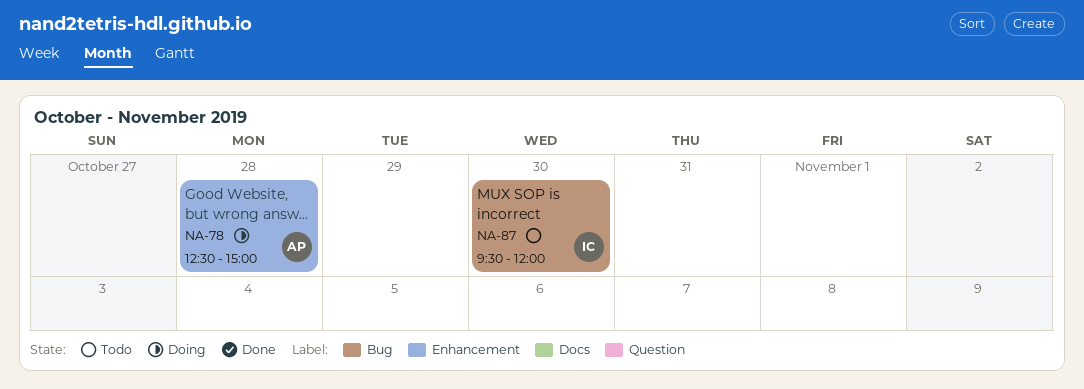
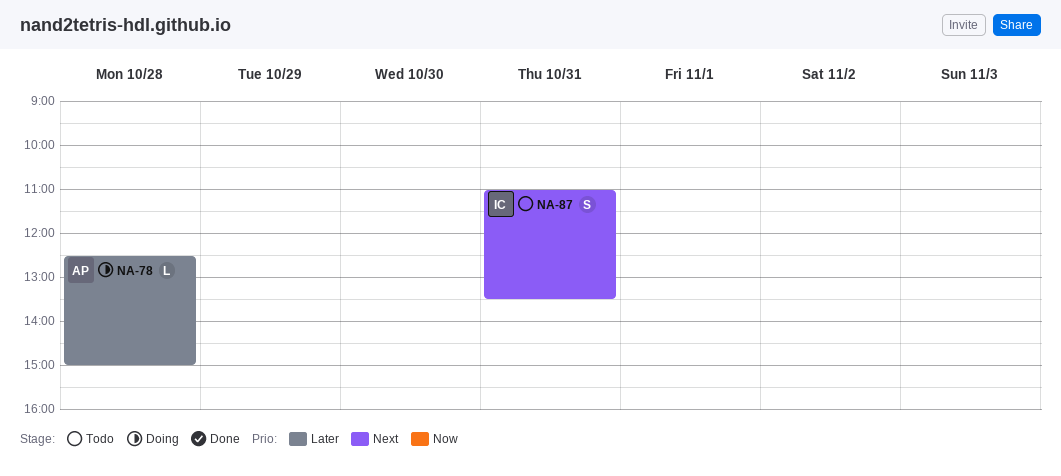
NA-87, day: Oct 30 -> Oct 31
NA-87, begins: 09:30 -> 11:00
NA-87, ends: 12:00 -> 13:30

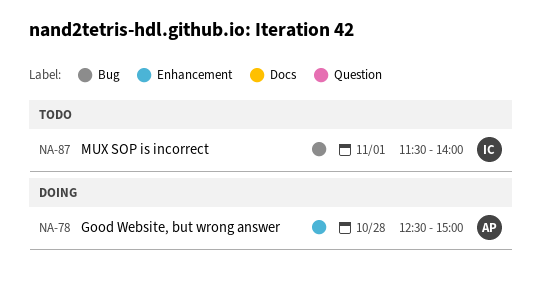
NA-87, day: Oct 31 -> Nov 1
NA-87, begins: 11:00 -> 11:30
NA-87, ends: 13:30 -> 14:00

